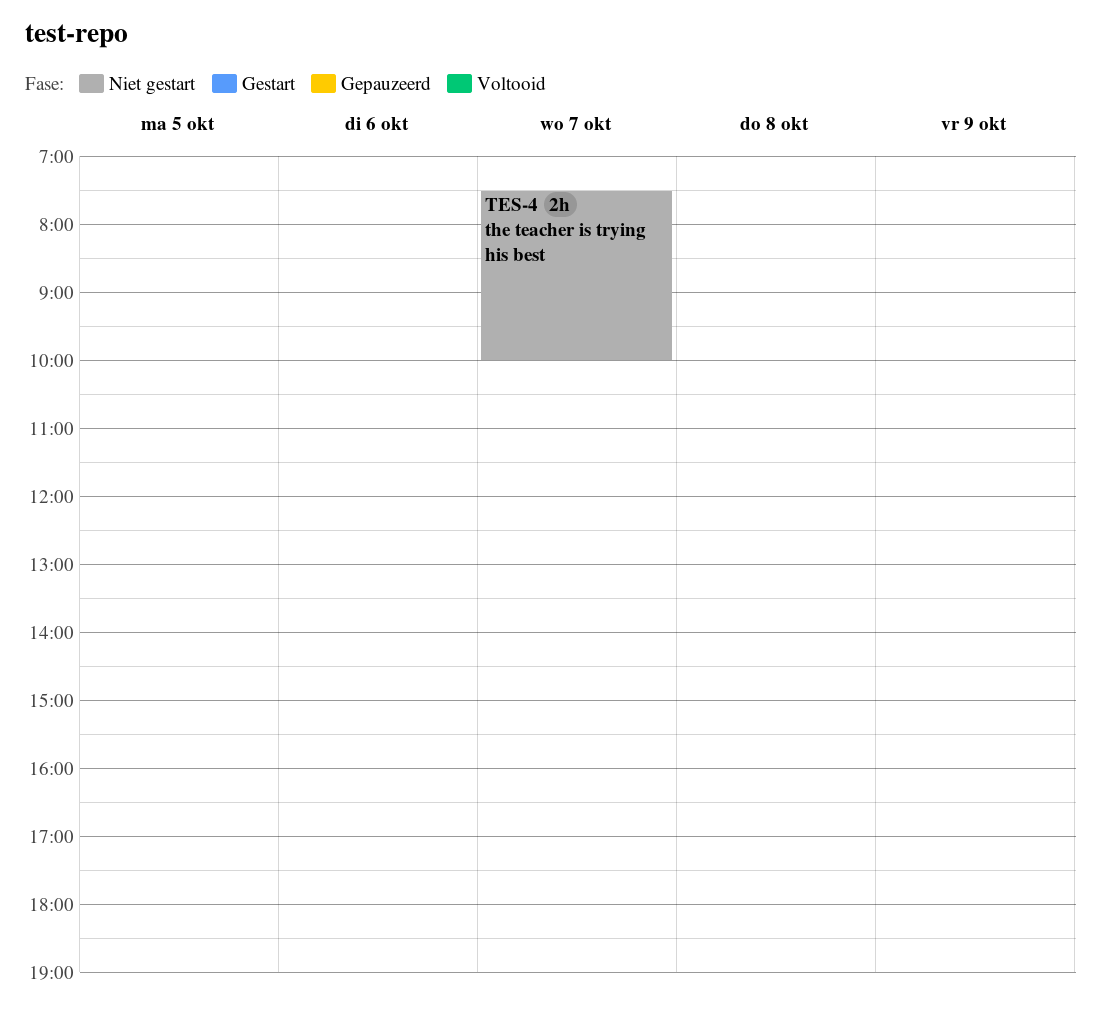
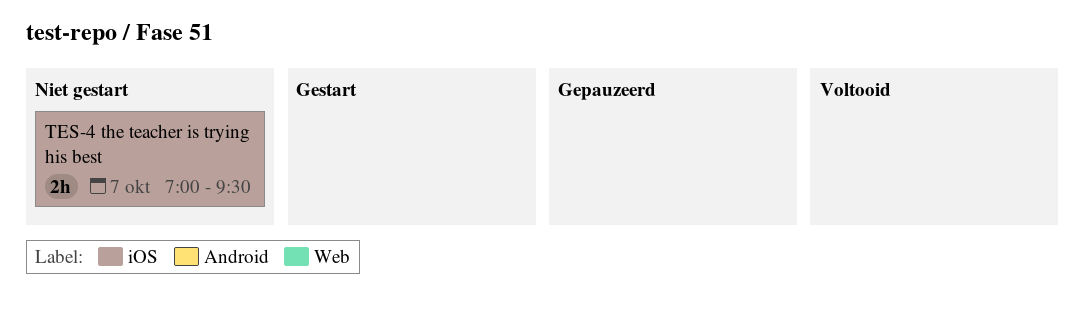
TES-4, begins: 07:30 -> 07:00
TES-4, ends: 10:00 -> 09:30

